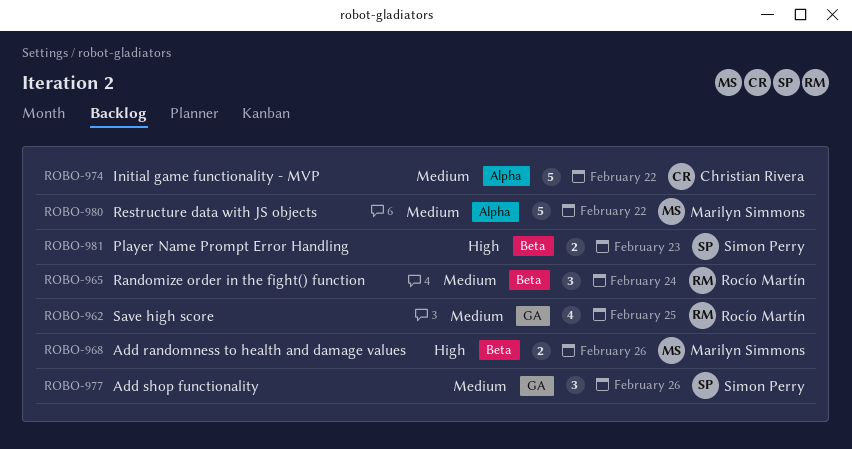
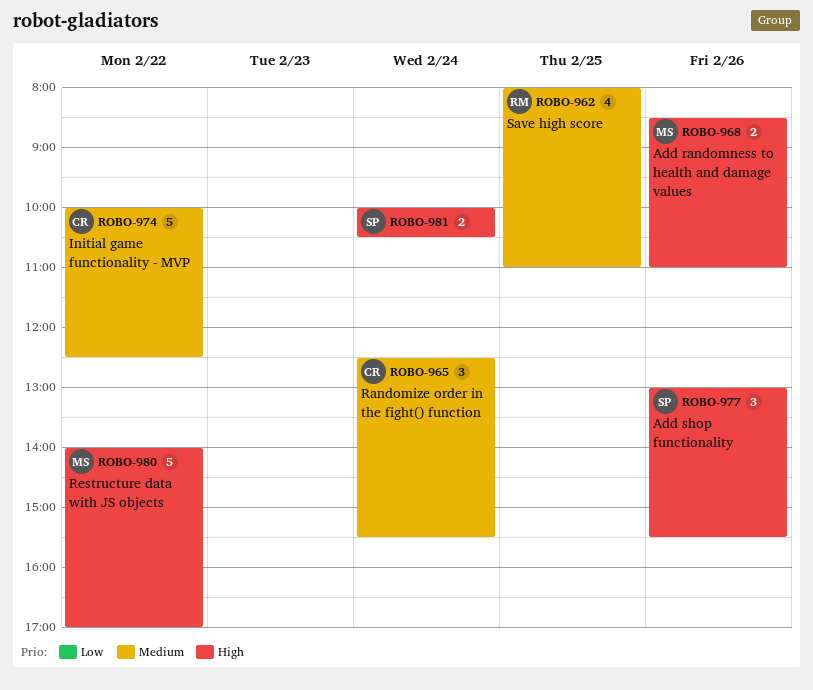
ROBO-965, owner: Rocío Martín -> Christian Rivera
ROBO-977, priority: Medium -> High
ROBO-980, priority: Medium -> High
ROBO-981, day: Feb 23 -> Feb 24

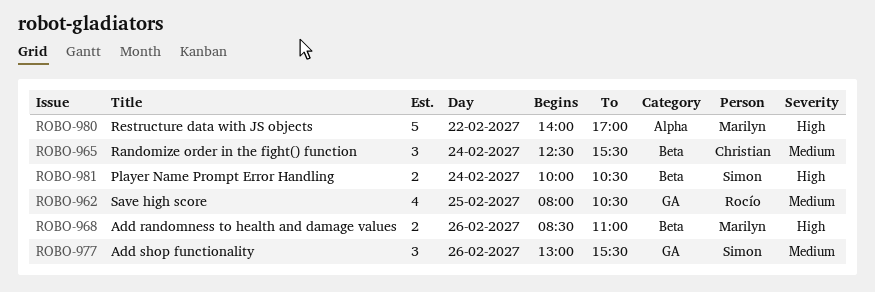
ROBO-962, ends: 11:00 -> 10:30
ROBO-974: present -> none
ROBO-977, priority: High -> Medium

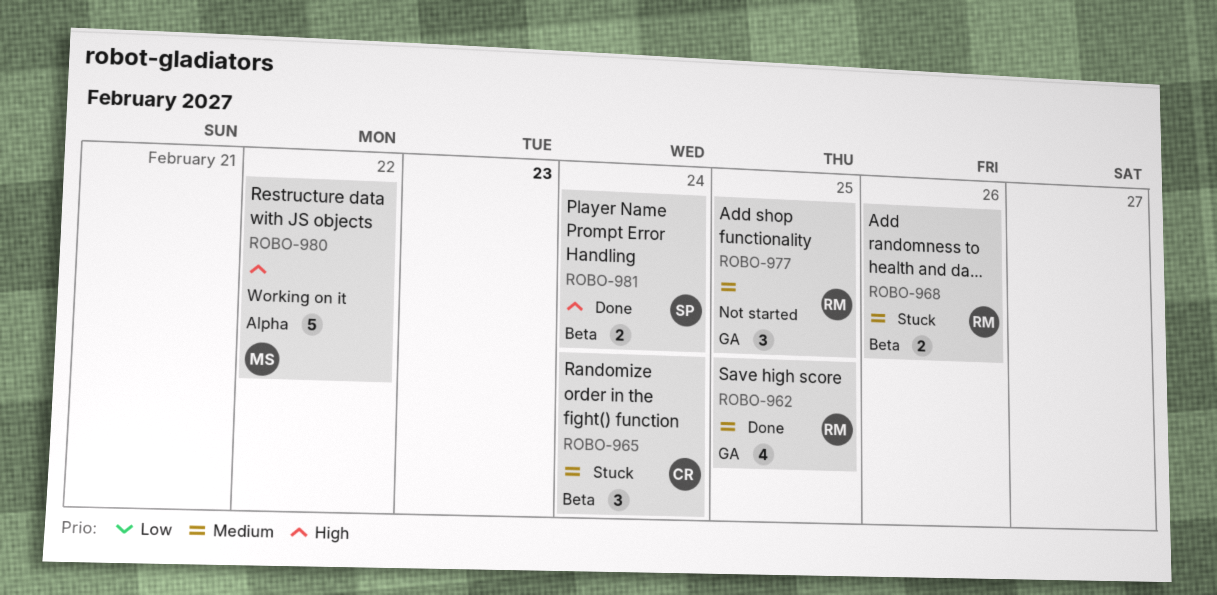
ROBO-968, owner: Marilyn -> Rocío
ROBO-968, priority: High -> Medium
ROBO-977, owner: Simon -> Rocío
ROBO-977, day: Feb 26 -> Feb 25

